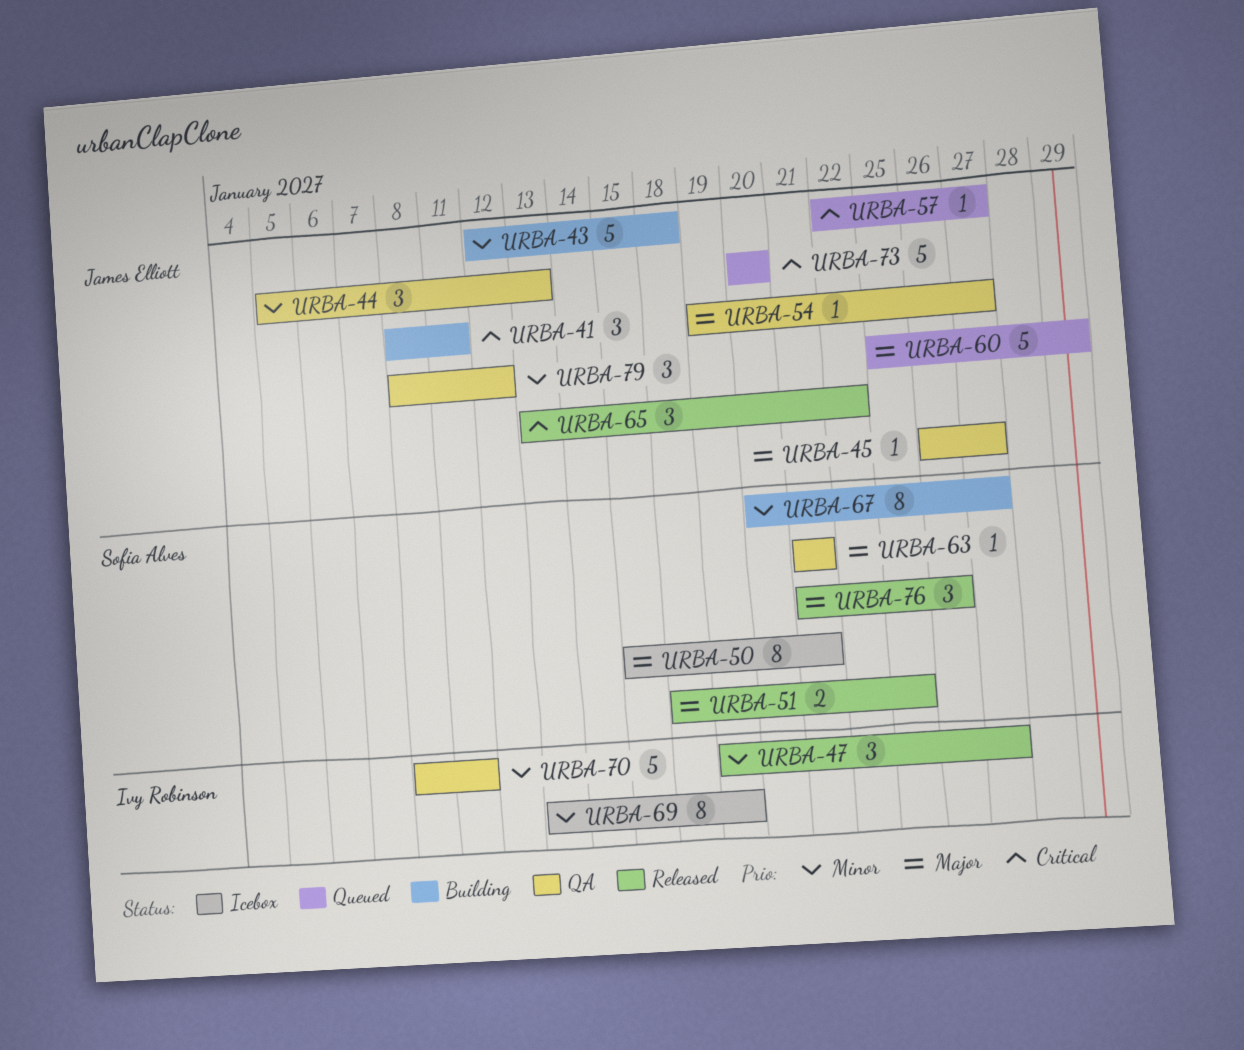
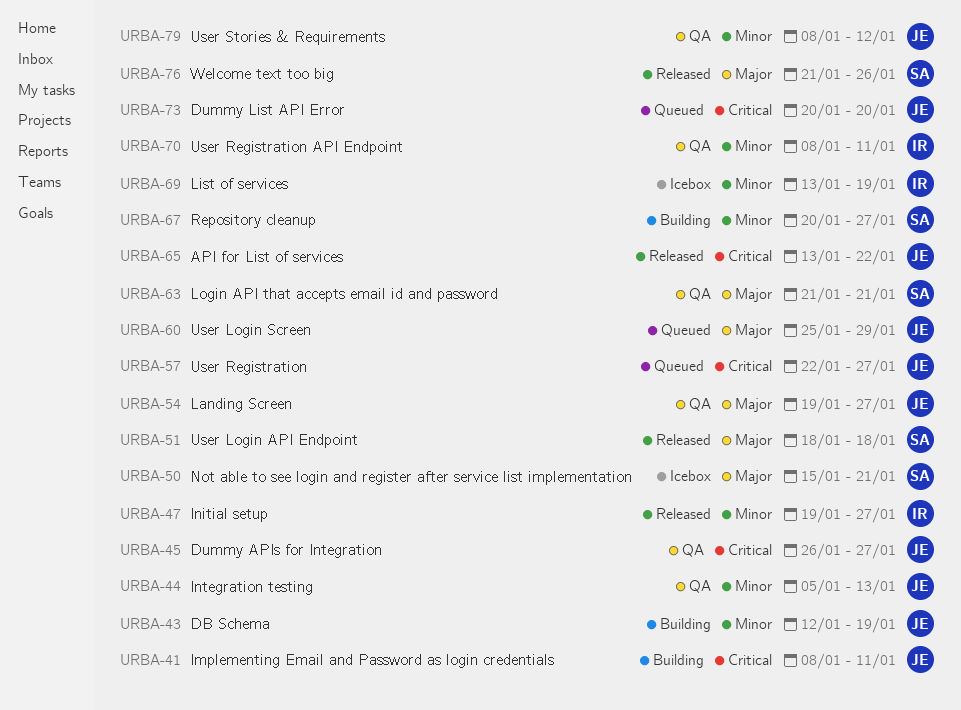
URBA-43, due: Jan 18 -> Jan 19
URBA-45, priority: Major -> Critical
URBA-51, due: Jan 25 -> Jan 18

